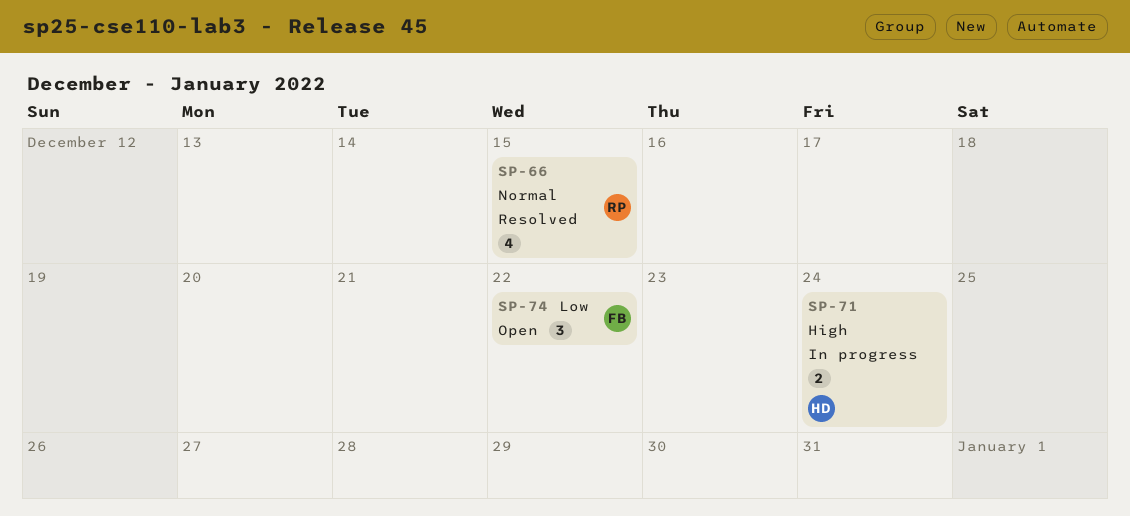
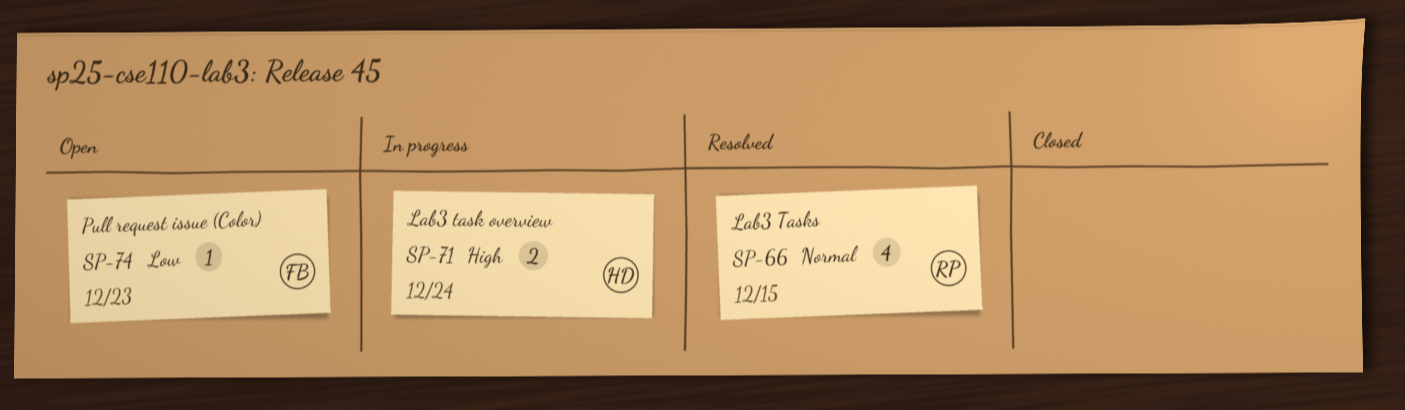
SP-74, estimate: 3 -> 1
SP-74, due: Dec 22 -> Dec 23

